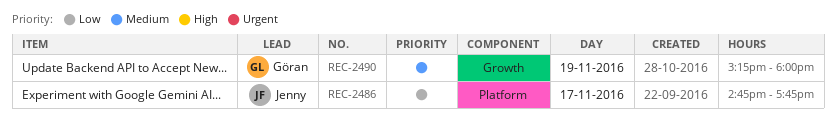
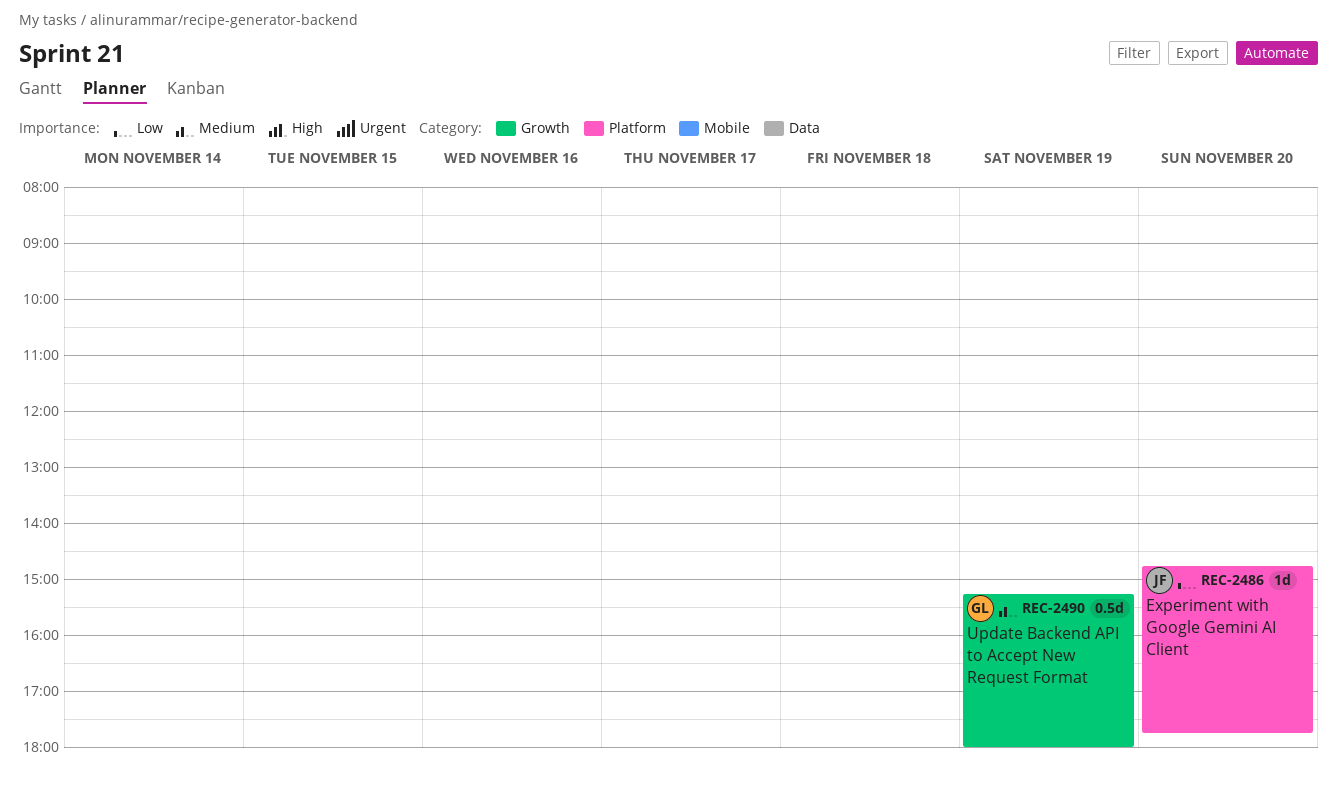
REC-2486, day: Nov 17 -> Nov 20

